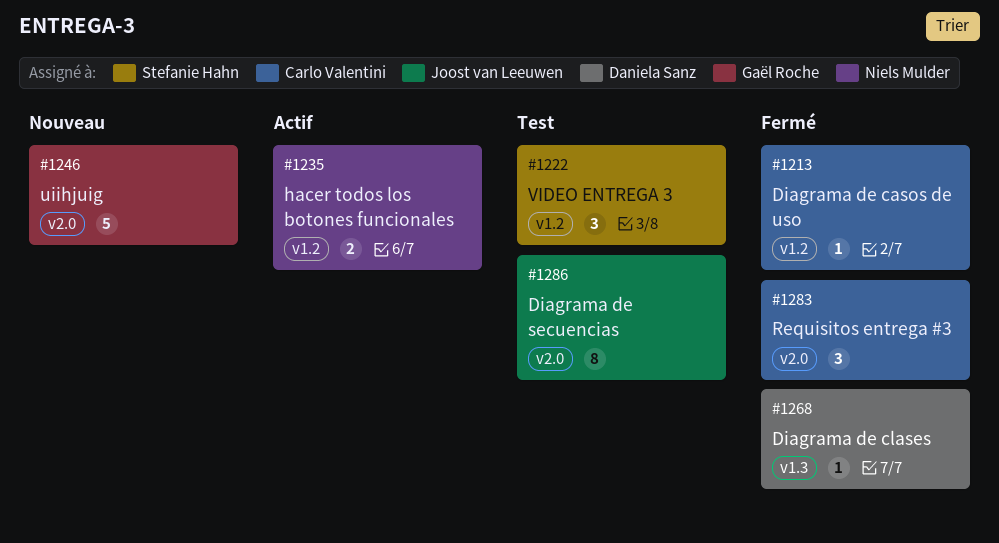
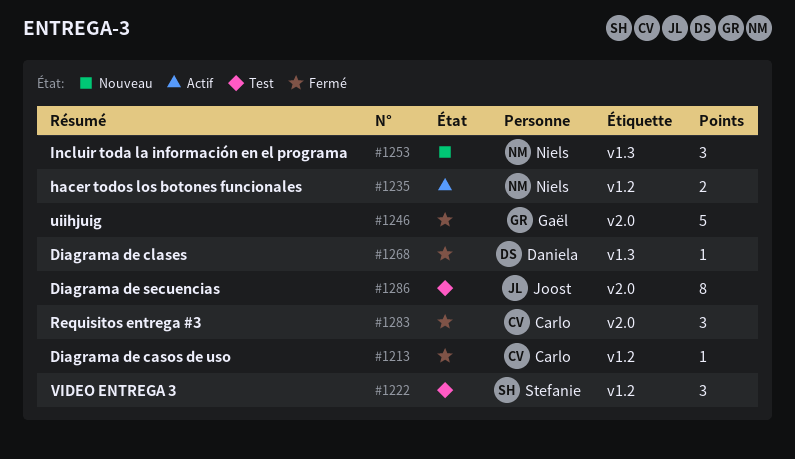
#1246, status: Nouveau -> Fermé
#1253: none -> present

